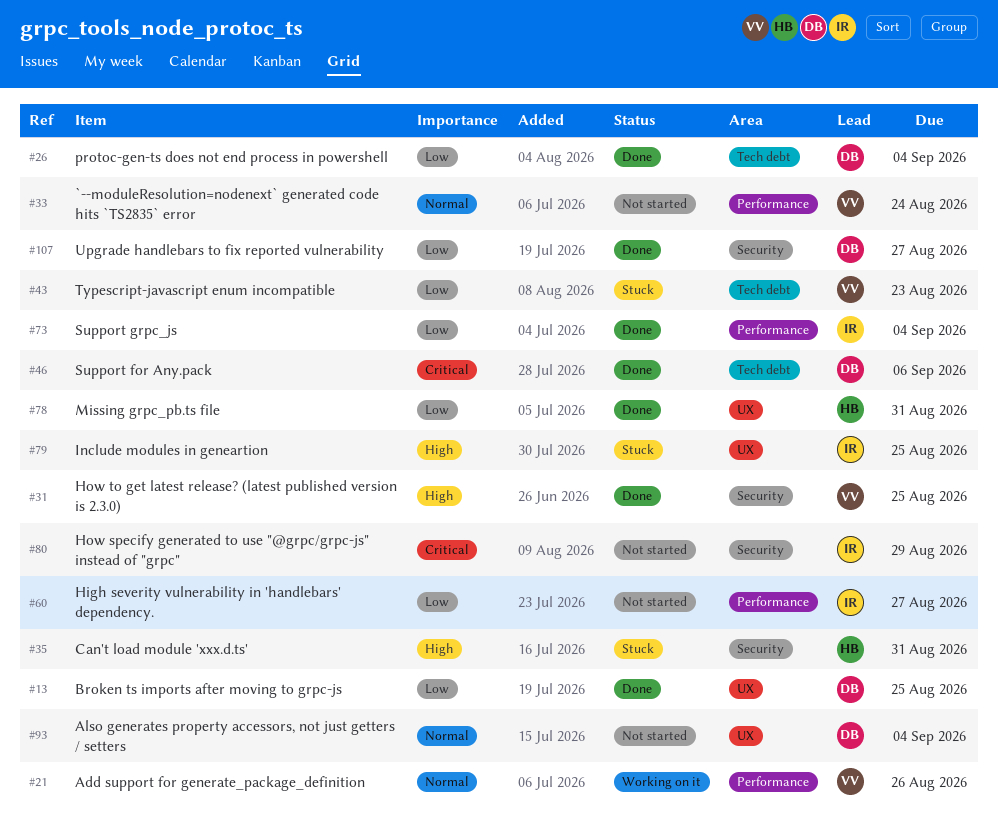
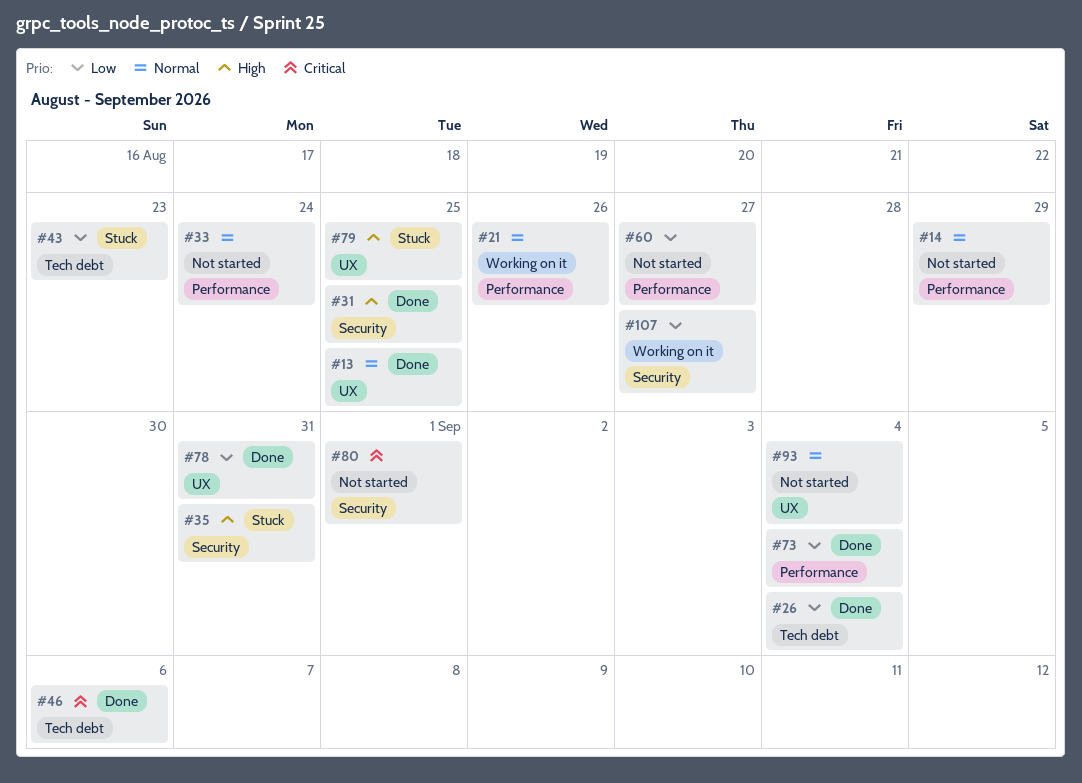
#13, priority: Low -> Normal
#14: none -> present
#80, due: Aug 29 -> Sep 1
#107, status: Done -> Working on it

